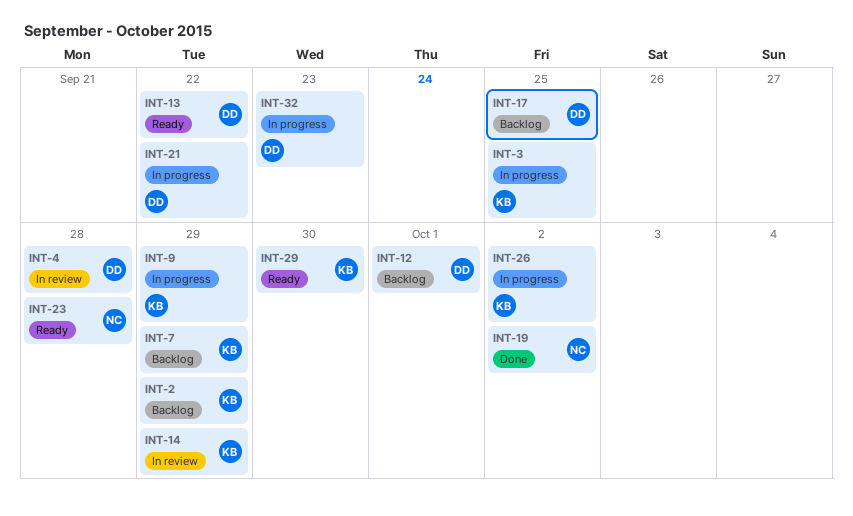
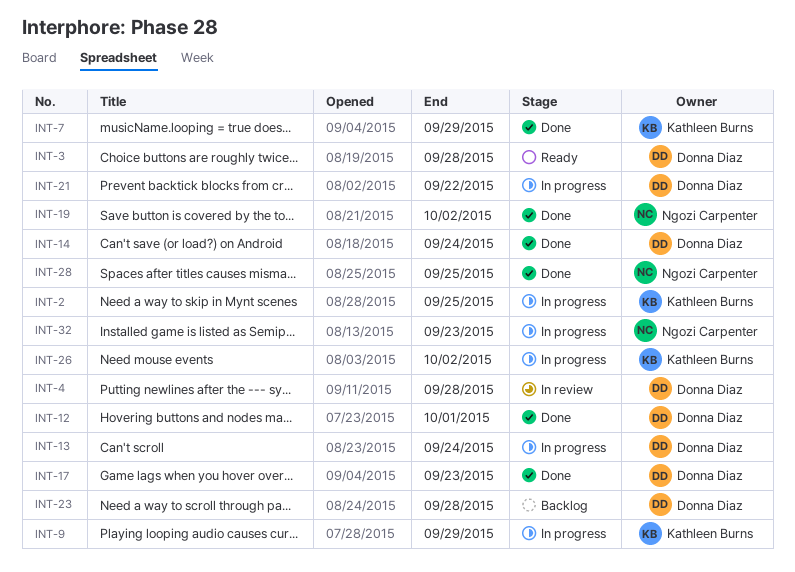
INT-2, status: Backlog -> In progress
INT-2, due: Sep 29 -> Sep 25
INT-3, status: In progress -> Ready
INT-3, owner: Kathleen Burns -> Donna Diaz
INT-3, due: Sep 25 -> Sep 28
INT-7, status: Backlog -> Done
INT-12, status: Backlog -> Done
INT-13, status: Ready -> In progress
INT-13, due: Sep 22 -> Sep 24
INT-14, status: In review -> Done
INT-14, owner: Kathleen Burns -> Donna Diaz
INT-14, due: Sep 29 -> Sep 24
INT-17, status: Backlog -> Done
INT-17, due: Sep 25 -> Sep 23
INT-23, status: Ready -> Backlog
INT-23, owner: Ngozi Carpenter -> Donna Diaz
INT-28: none -> present
INT-29: present -> none
INT-32, owner: Donna Diaz -> Ngozi Carpenter

